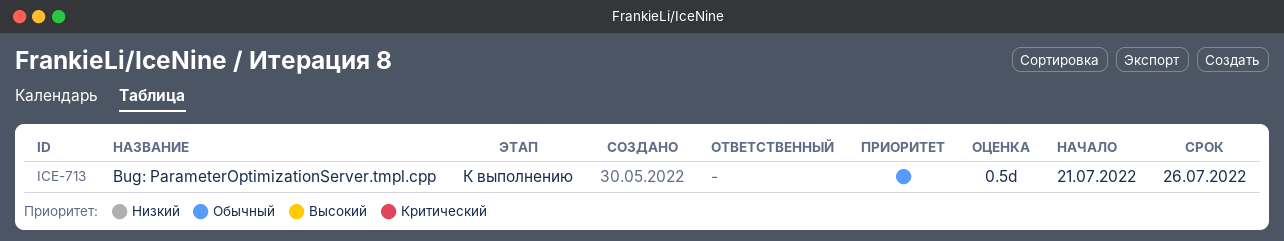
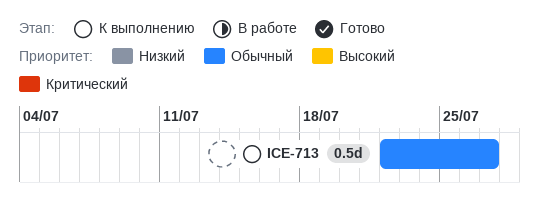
ICE-713, start: Jul 21 -> Jul 22
ICE-713, due: Jul 26 -> Jul 27

